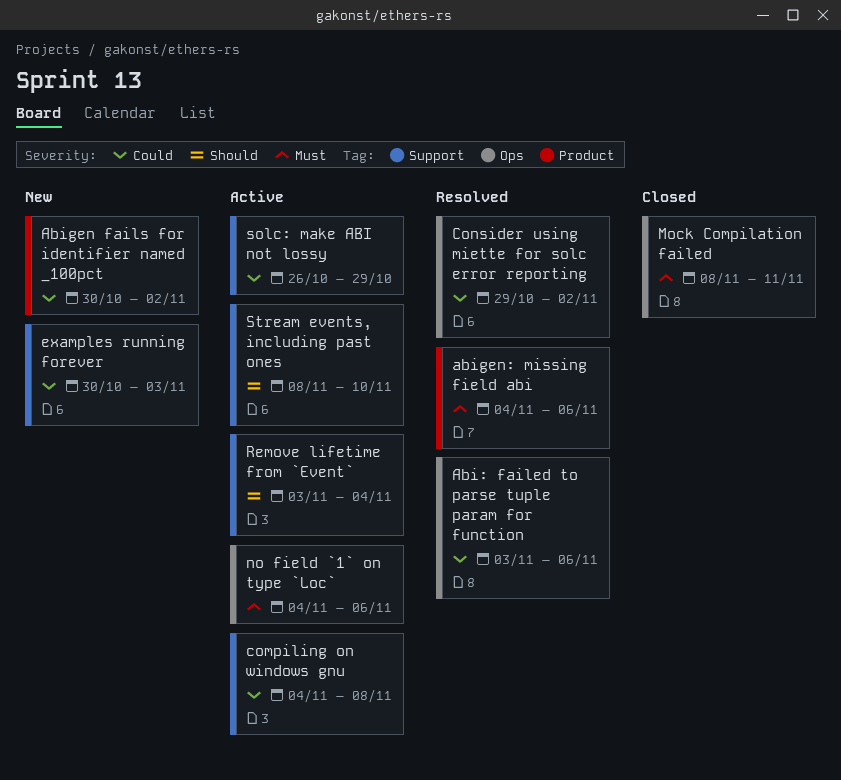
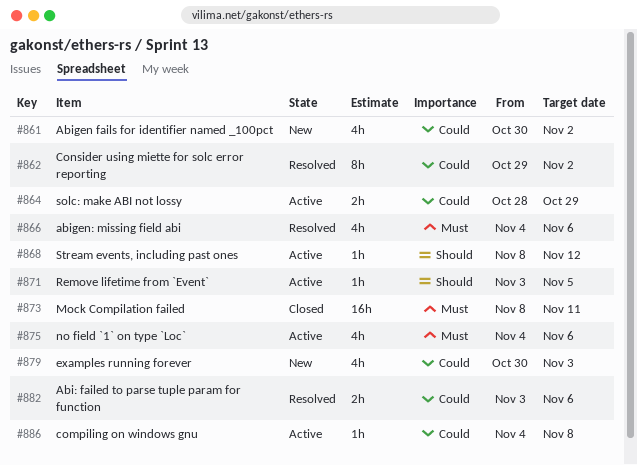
Remove lifetime from `Event`, due: Nov 4 -> Nov 5
solc: make ABI not lossy, start: Oct 26 -> Oct 28
Stream events, including past ones, due: Nov 10 -> Nov 12

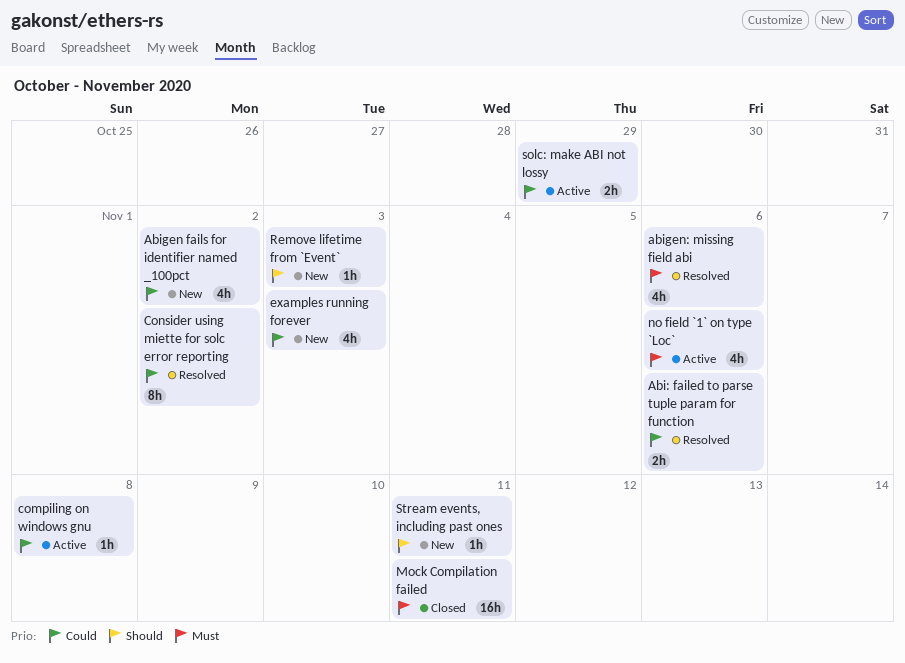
Remove lifetime from `Event`, status: Active -> New
Remove lifetime from `Event`, due: Nov 5 -> Nov 3
Stream events, including past ones, status: Active -> New
Stream events, including past ones, due: Nov 12 -> Nov 11

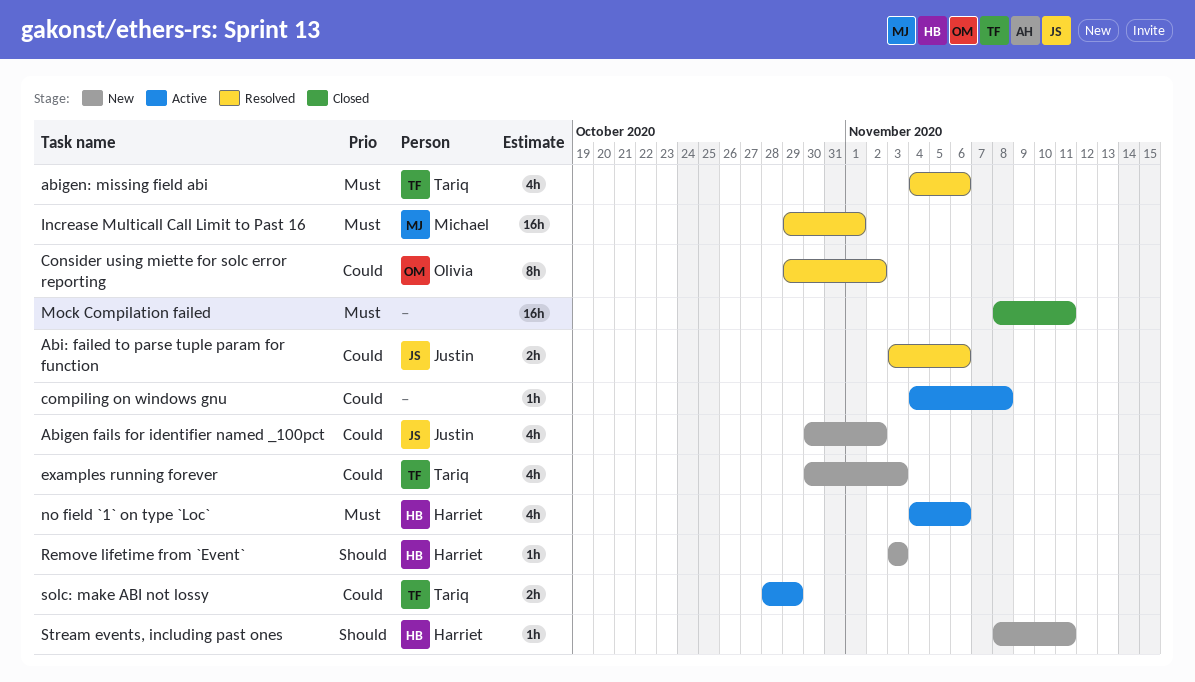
Increase Multicall Call Limit to Past 16: none -> present

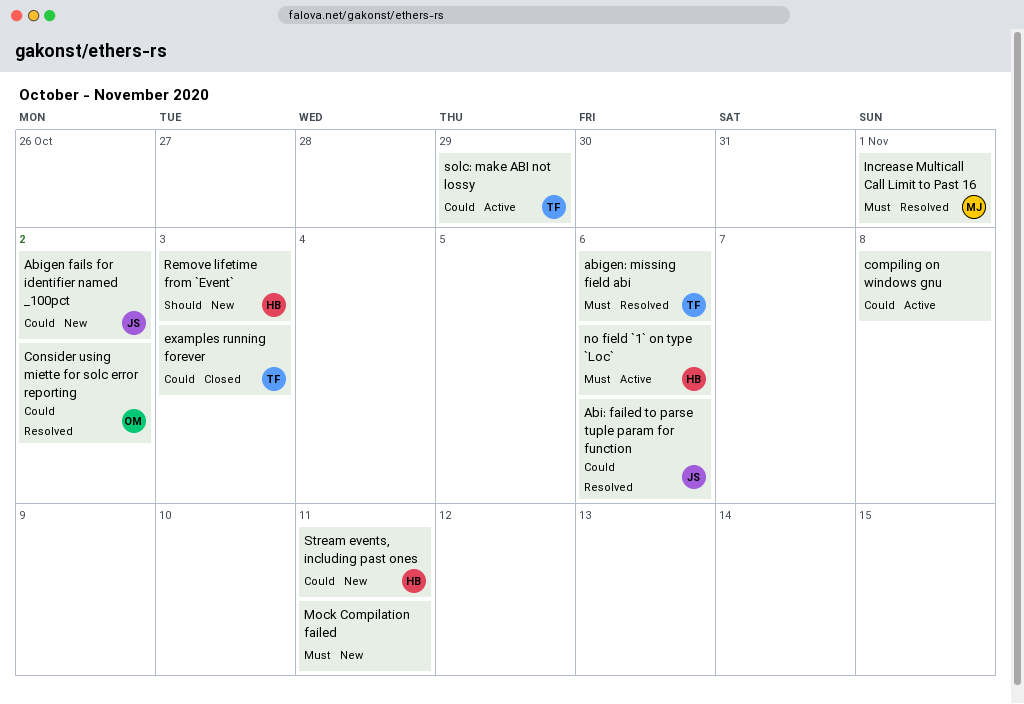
examples running forever, status: New -> Closed
Mock Compilation failed, status: Closed -> New
Stream events, including past ones, priority: Should -> Could

